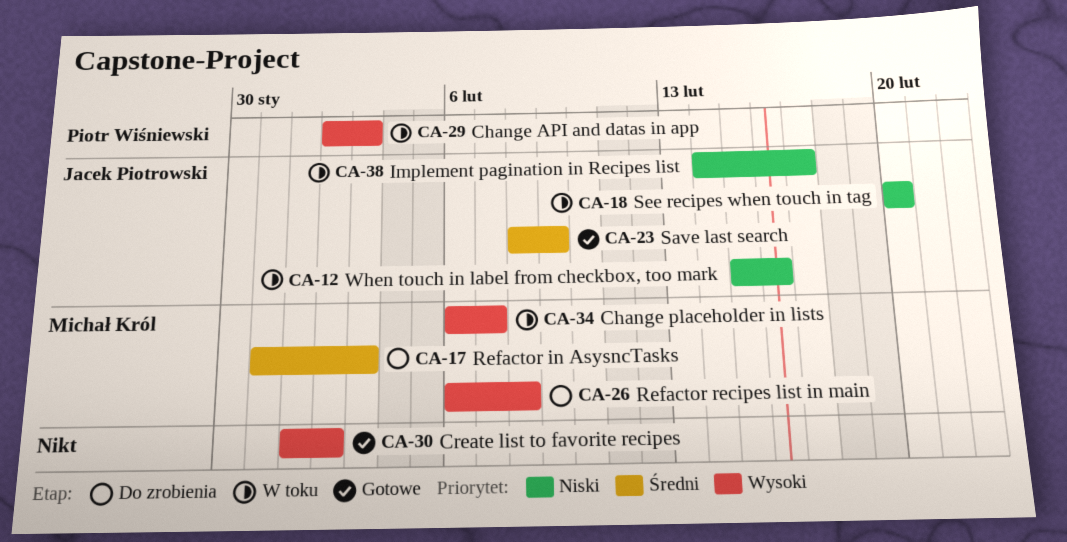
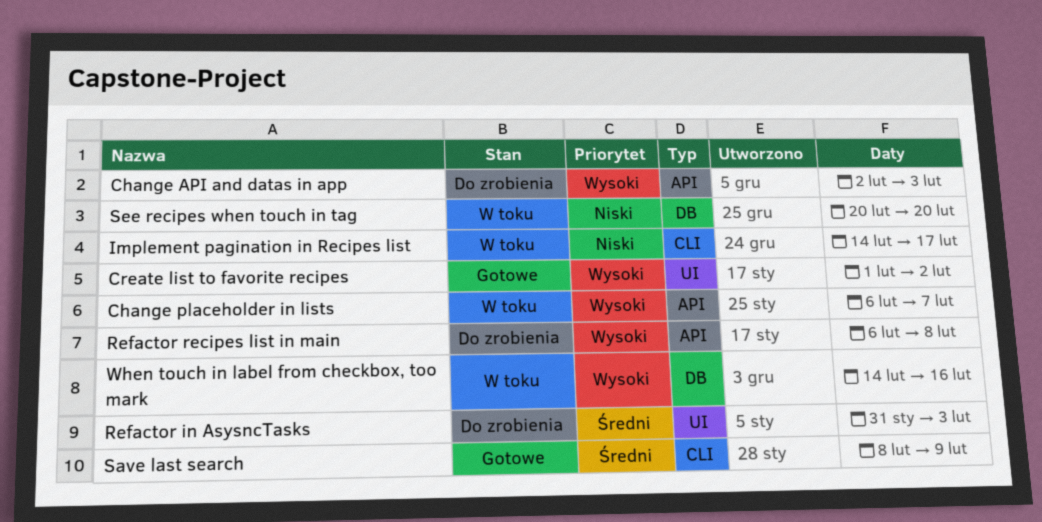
Change API and datas in app, status: W toku -> Do zrobienia
When touch in label from checkbox, too mark, priority: Niski -> Wysoki
When touch in label from checkbox, too mark, start: Feb 15 -> Feb 14

